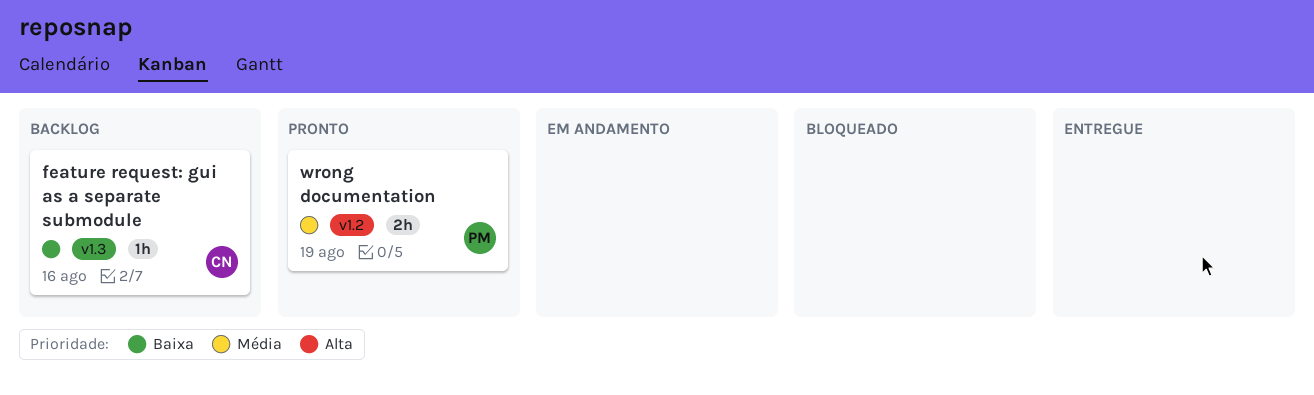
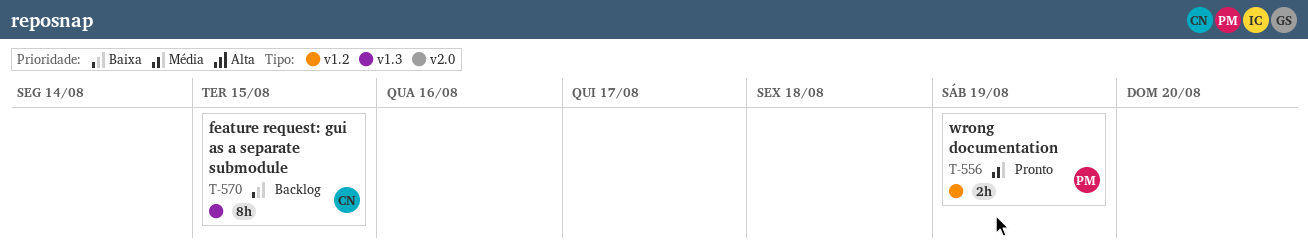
feature request: gui as a separate submodule, estimate: 1h -> 8h
feature request: gui as a separate submodule, due: Aug 16 -> Aug 15

